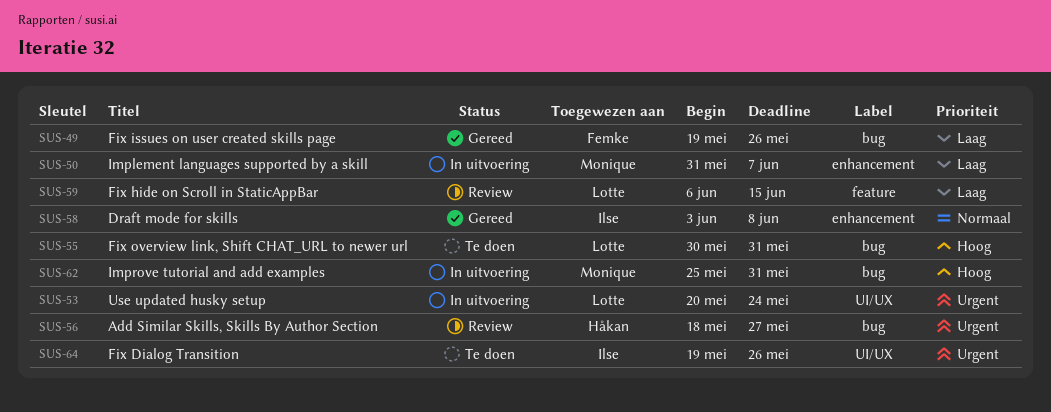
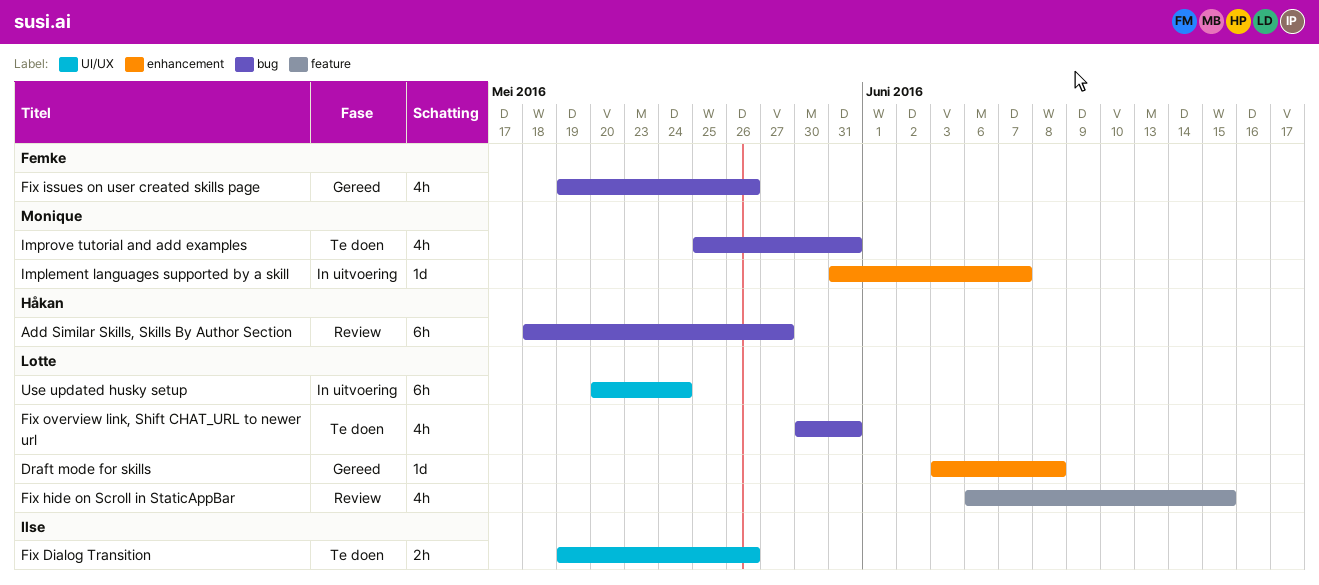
Draft mode for skills, owner: Ilse -> Lotte
Improve tutorial and add examples, status: In uitvoering -> Te doen

